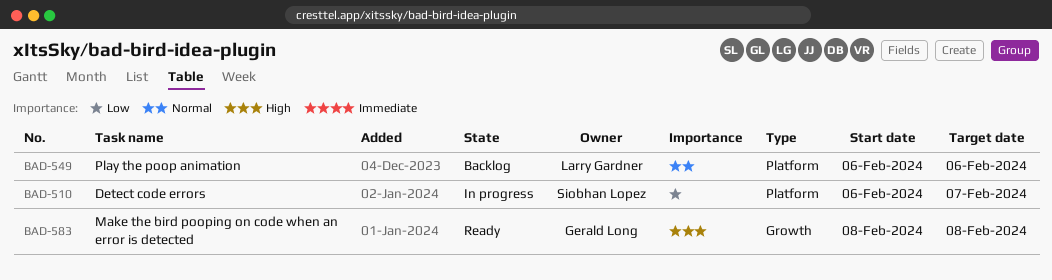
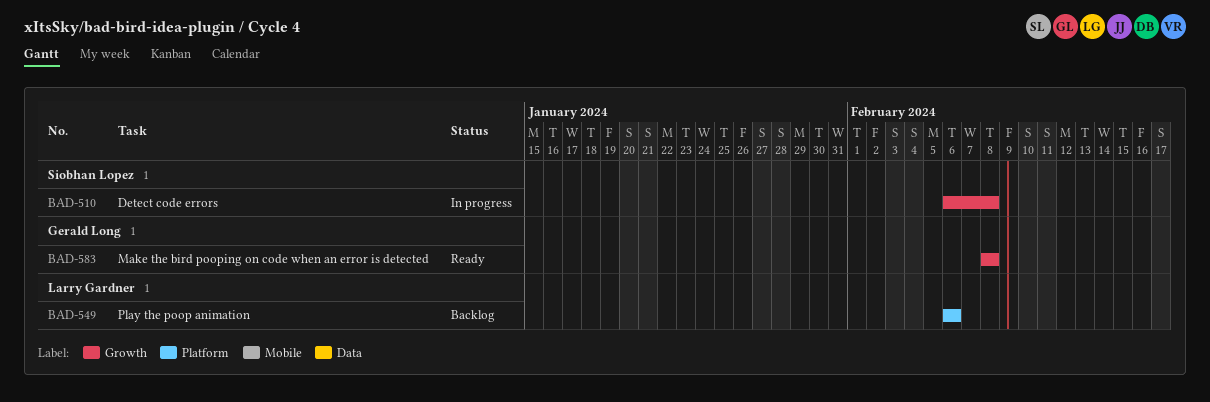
BAD-510, label: Platform -> Growth
BAD-510, due: Feb 7 -> Feb 8

